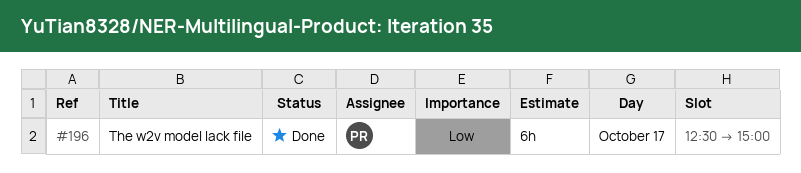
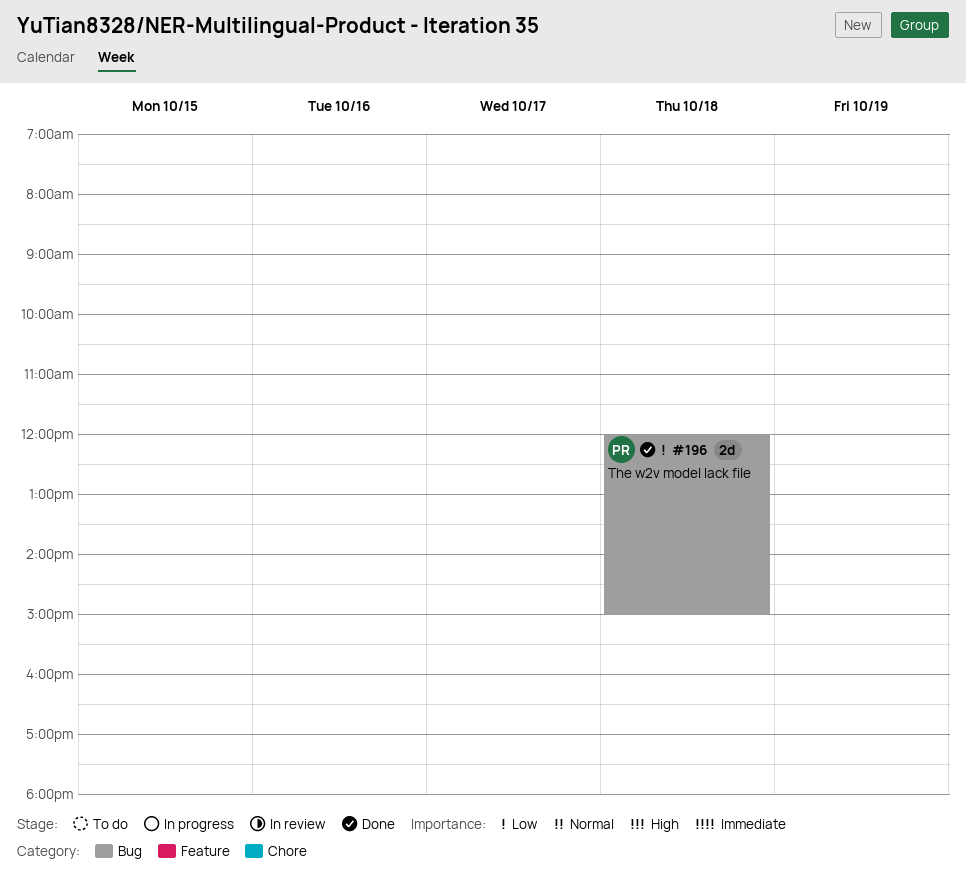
#196, estimate: 6h -> 2d
#196, day: Oct 17 -> Oct 18
#196, begins: 12:30 -> 12:00

